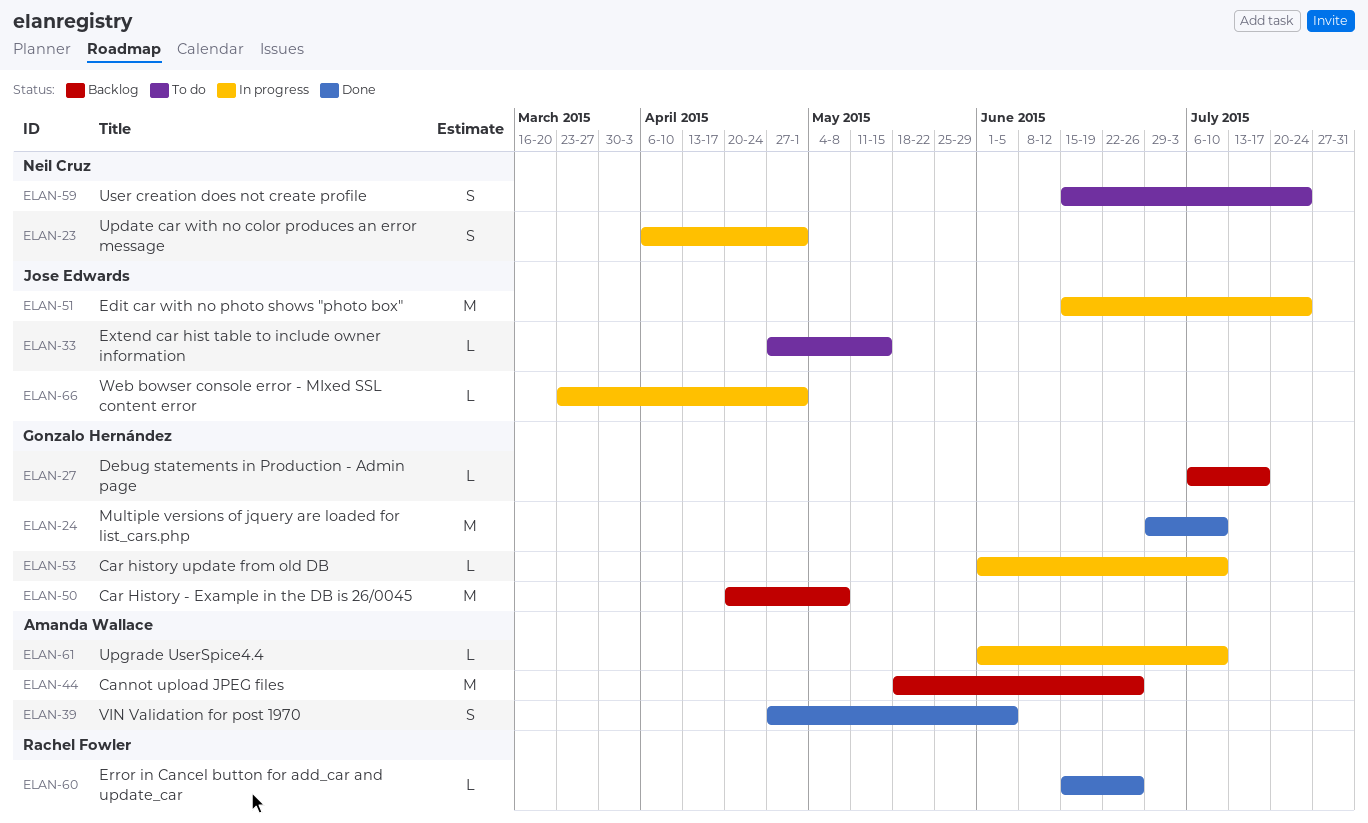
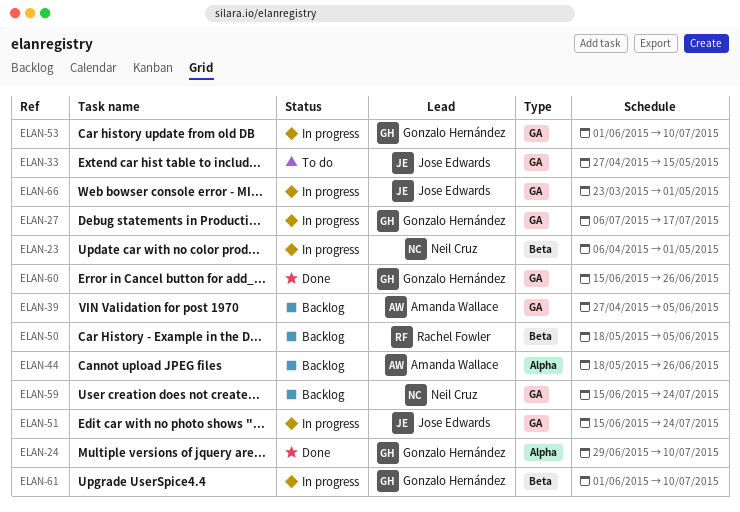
ELAN-27, status: Backlog -> In progress
ELAN-39, status: Done -> Backlog
ELAN-50, owner: Gonzalo Hernández -> Rachel Fowler
ELAN-50, start: Apr 20 -> May 18
ELAN-50, due: May 8 -> Jun 5
ELAN-59, status: To do -> Backlog
ELAN-60, owner: Rachel Fowler -> Gonzalo Hernández
ELAN-61, owner: Amanda Wallace -> Gonzalo Hernández

